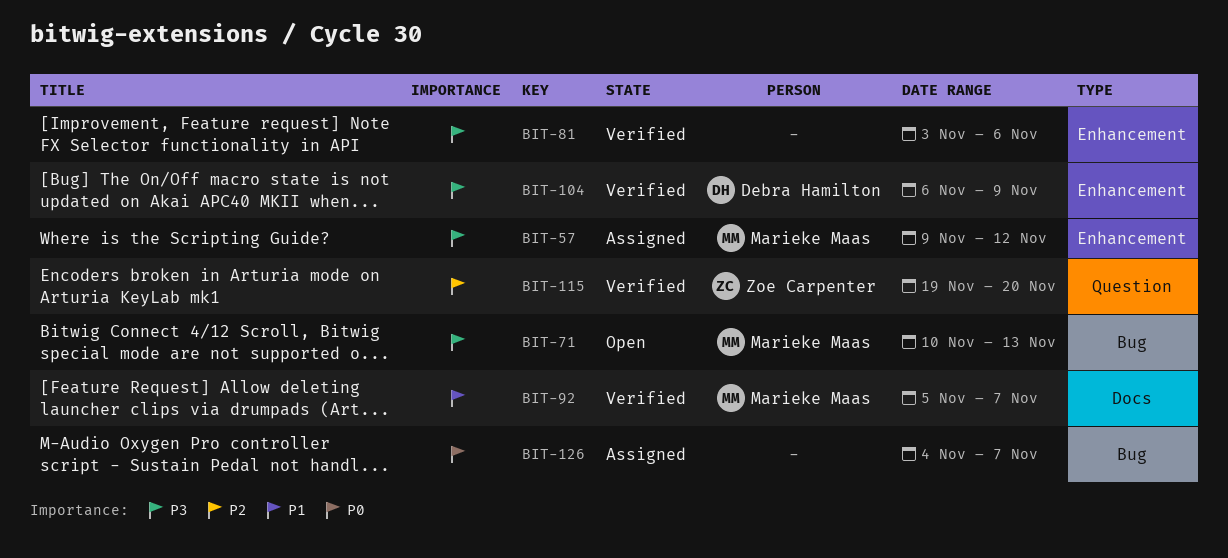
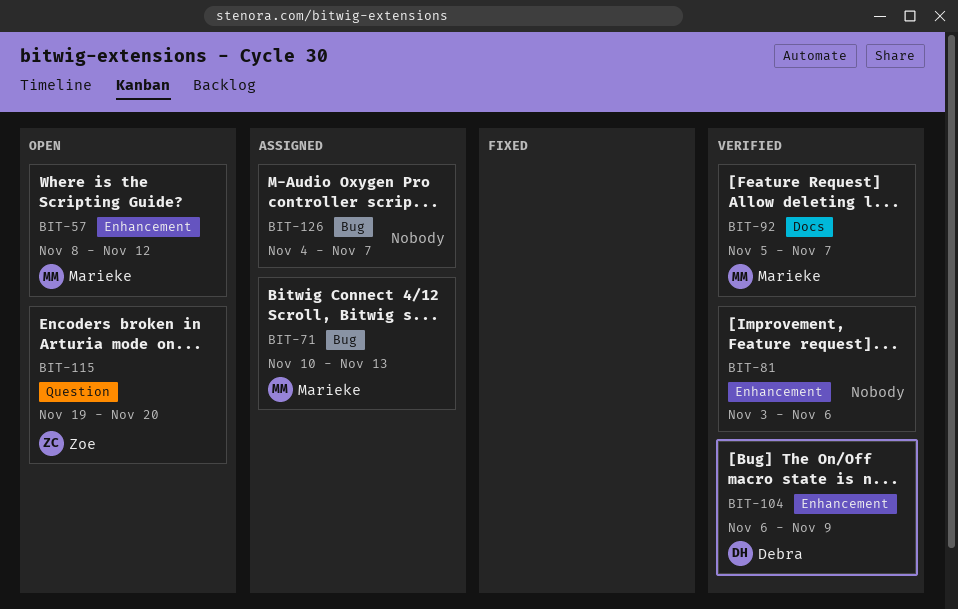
BIT-57, status: Assigned -> Open
BIT-57, start: Nov 9 -> Nov 8
BIT-71, status: Open -> Assigned
BIT-115, status: Verified -> Open

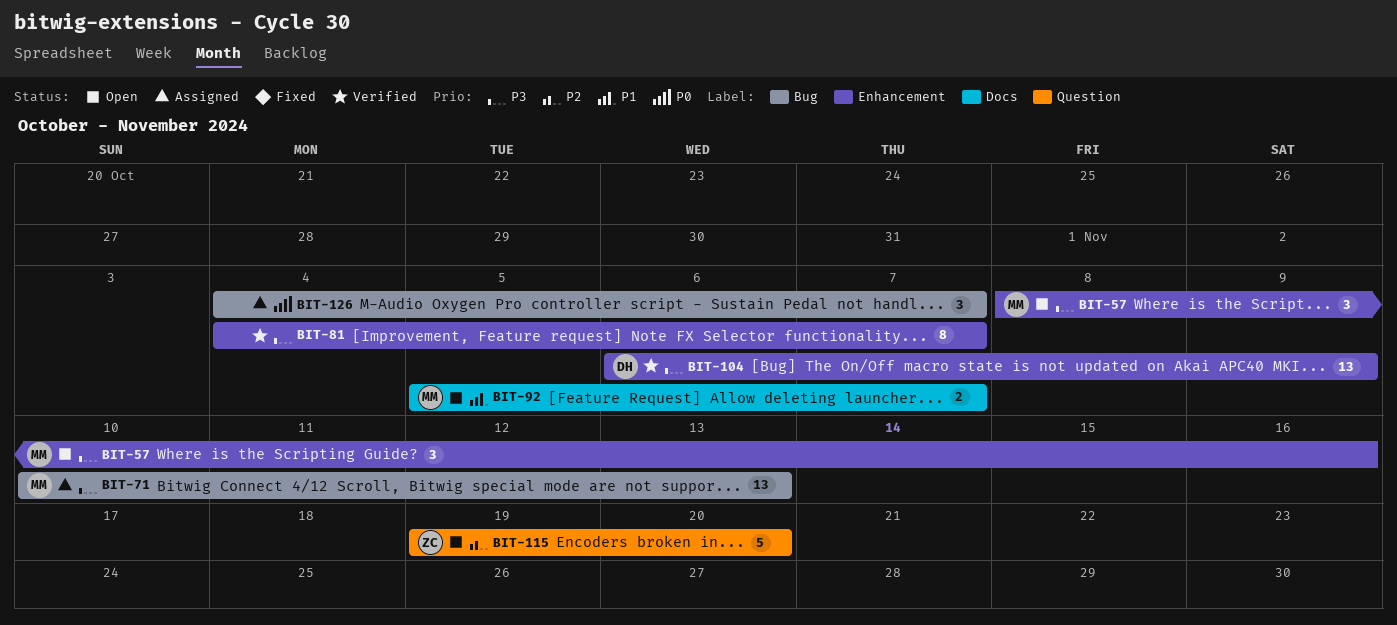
BIT-57, due: Nov 12 -> Nov 16
BIT-81, start: Nov 3 -> Nov 4
BIT-81, due: Nov 6 -> Nov 7
BIT-92, status: Verified -> Open

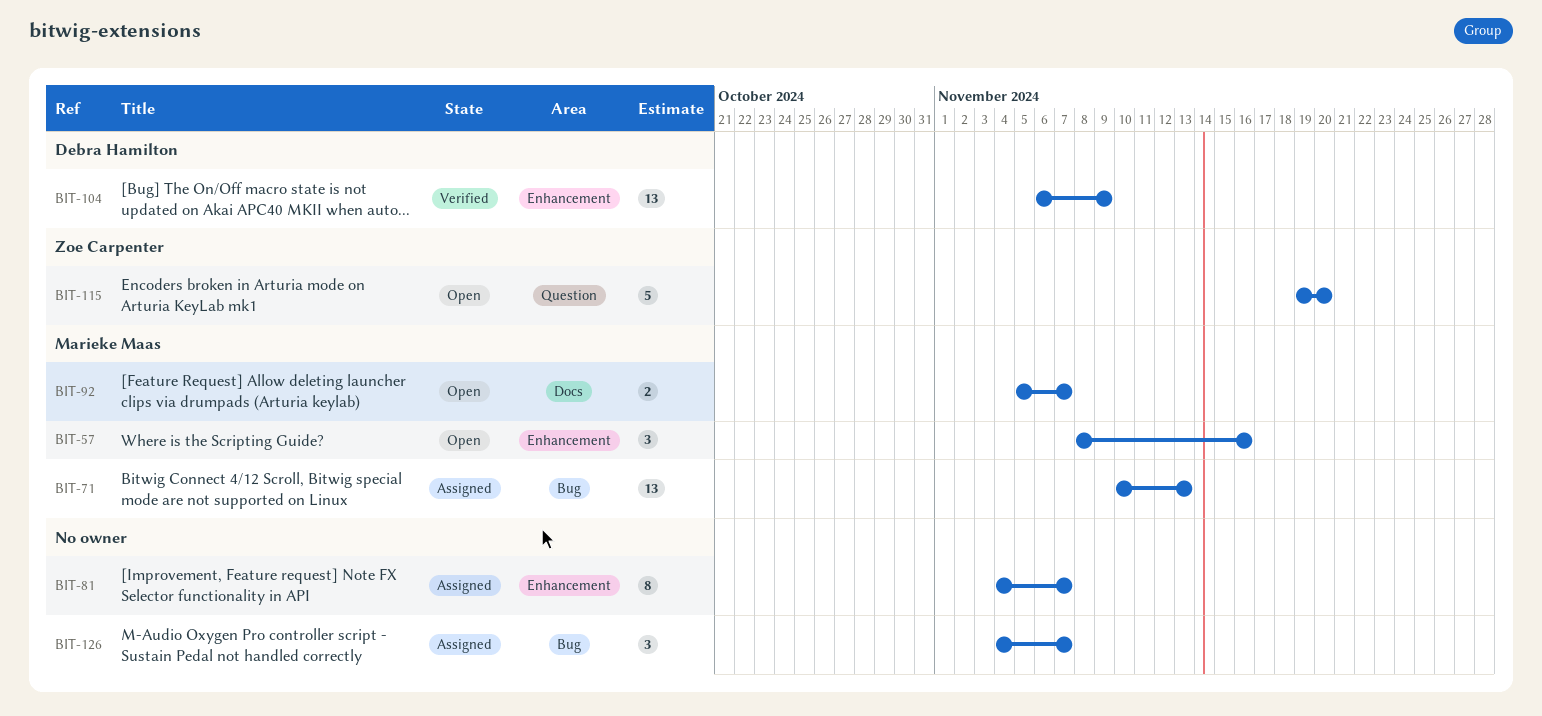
BIT-81, status: Verified -> Assigned

